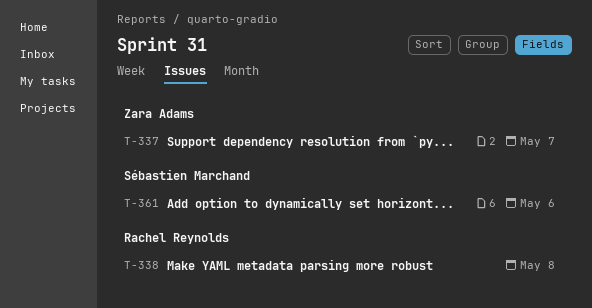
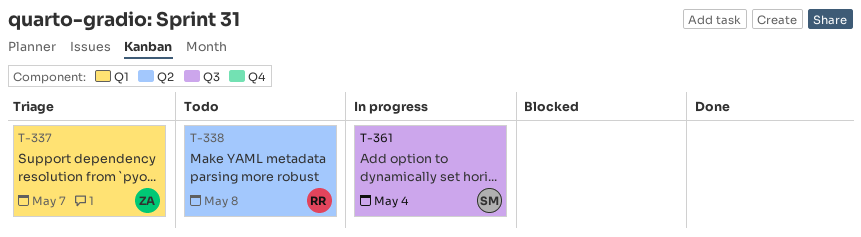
T-361, due: May 6 -> May 4

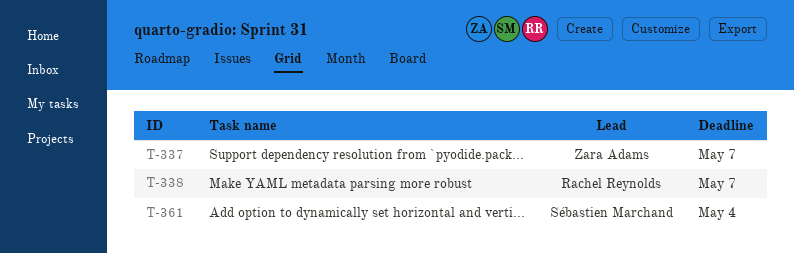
T-338, due: May 8 -> May 7

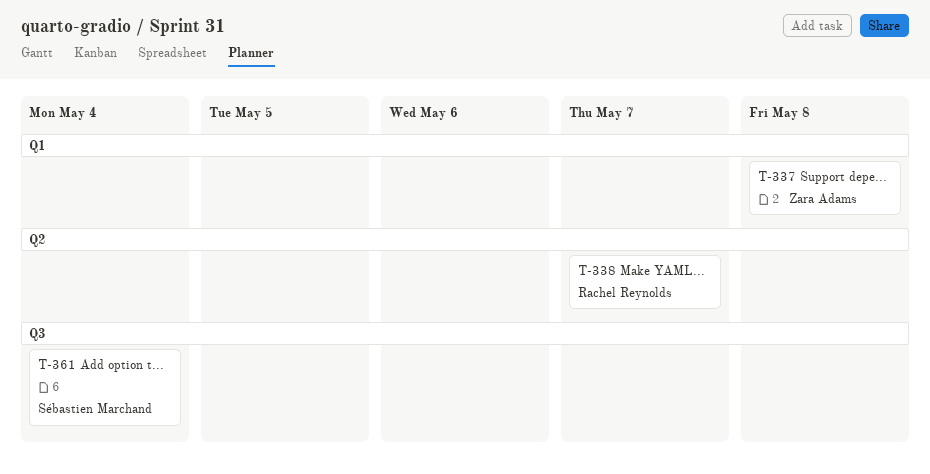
T-337, due: May 7 -> May 8

